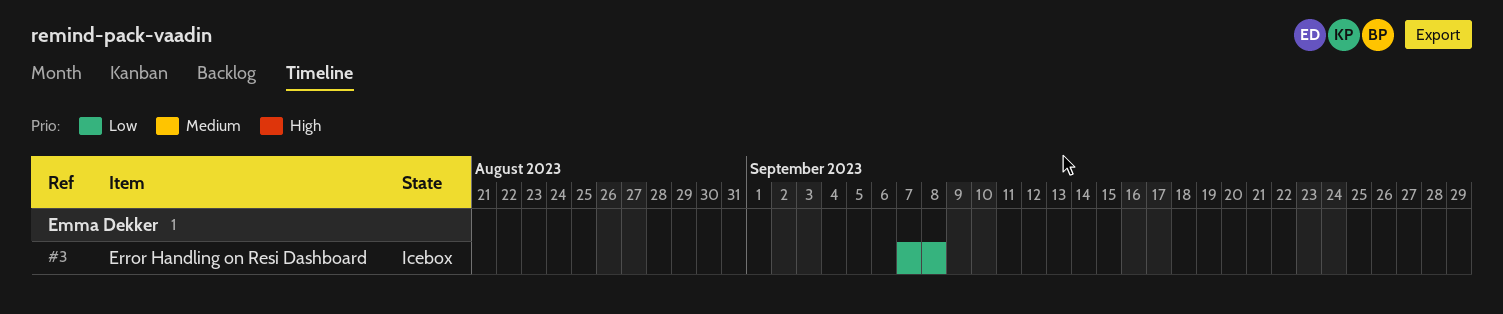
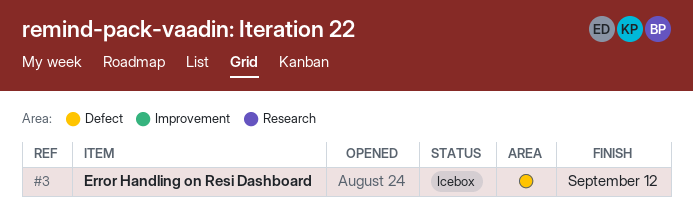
#3, due: Sep 8 -> Sep 12

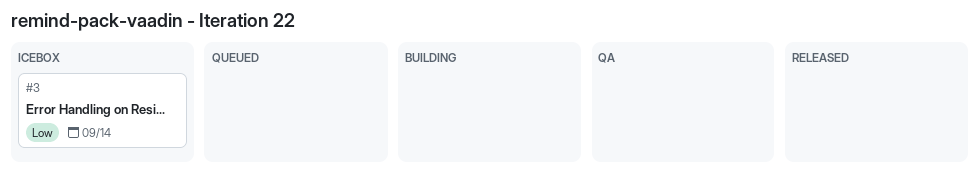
#3, due: Sep 12 -> Sep 14

